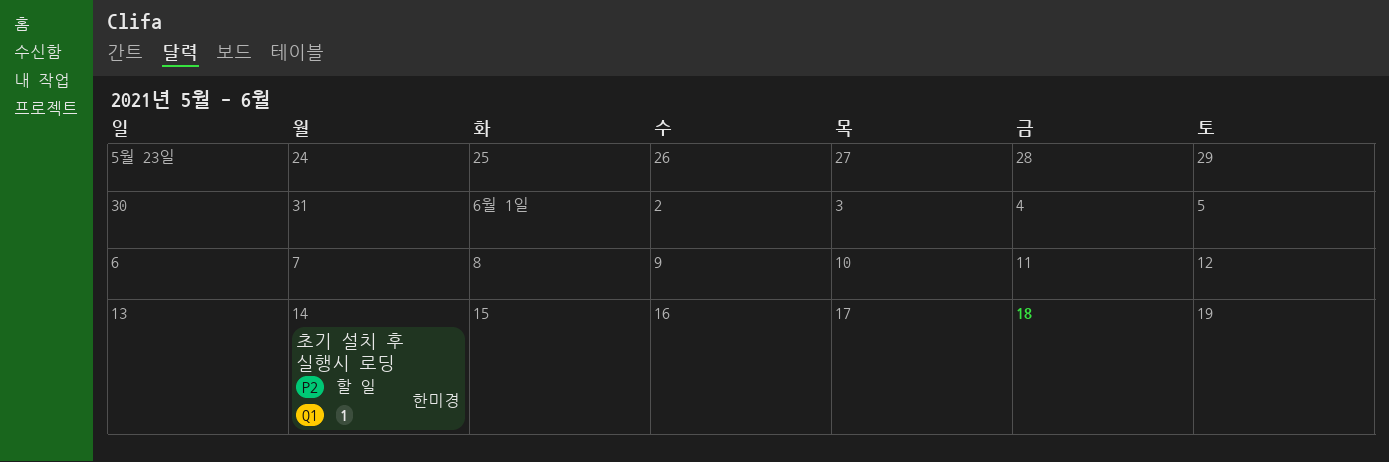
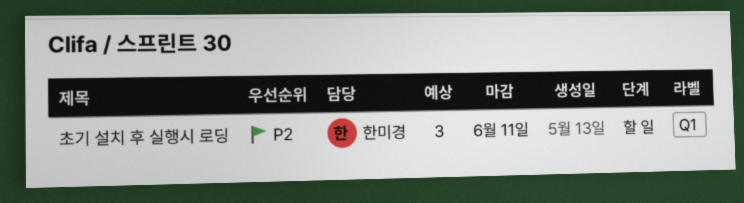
초기 설치 후 실행시 로딩, estimate: 1 -> 3
초기 설치 후 실행시 로딩, due: Jun 14 -> Jun 11

